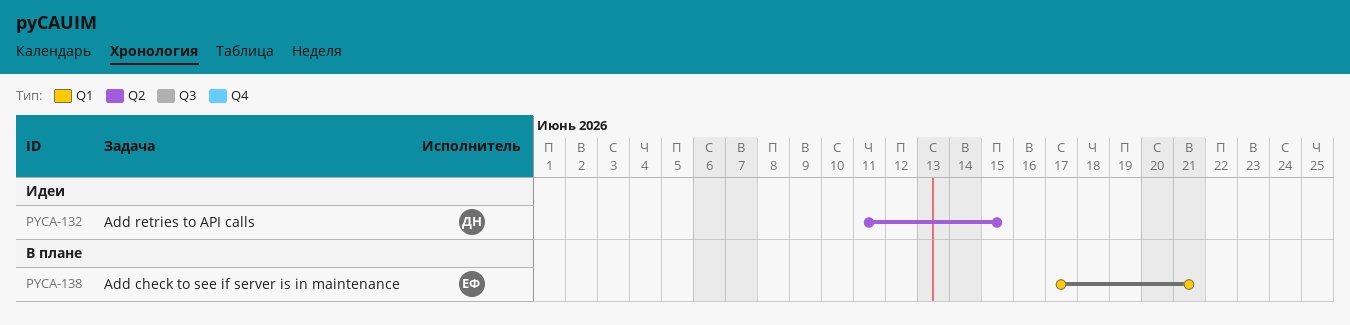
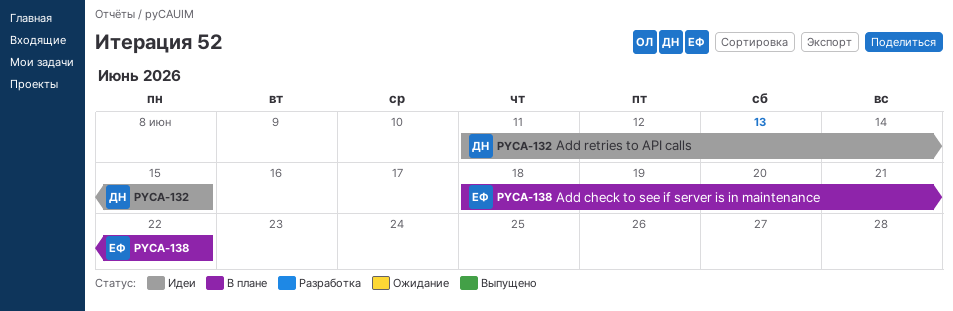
PYCA-138, start: Jun 17 -> Jun 18
PYCA-138, due: Jun 21 -> Jun 22

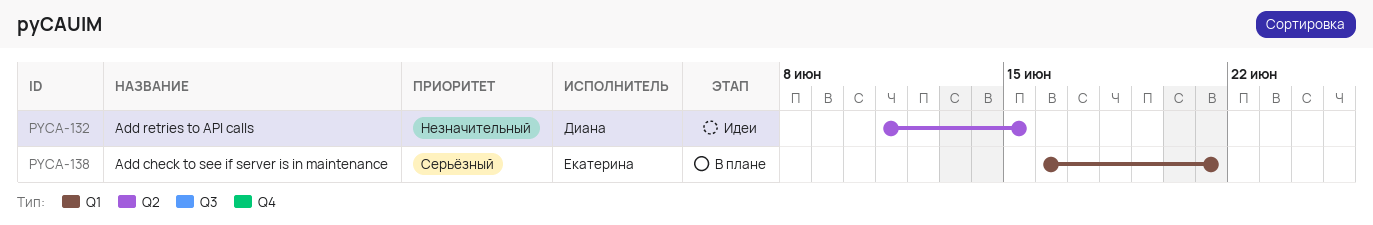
PYCA-138, start: Jun 18 -> Jun 16
PYCA-138, due: Jun 22 -> Jun 21

